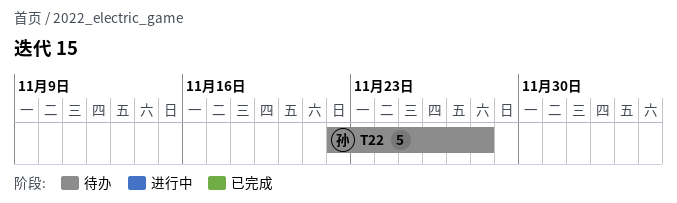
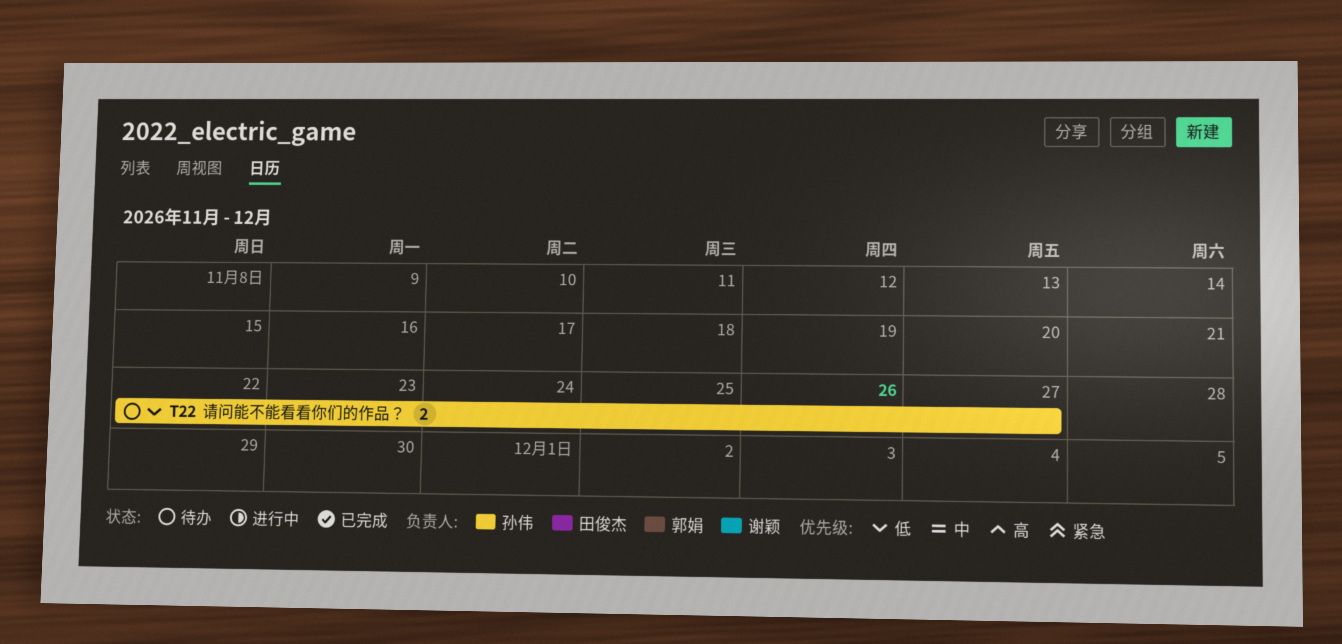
T22, estimate: 5 -> 2
T22, due: Nov 28 -> Nov 27

